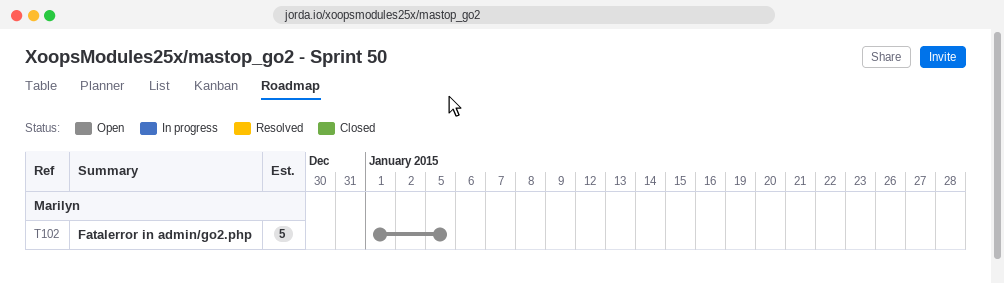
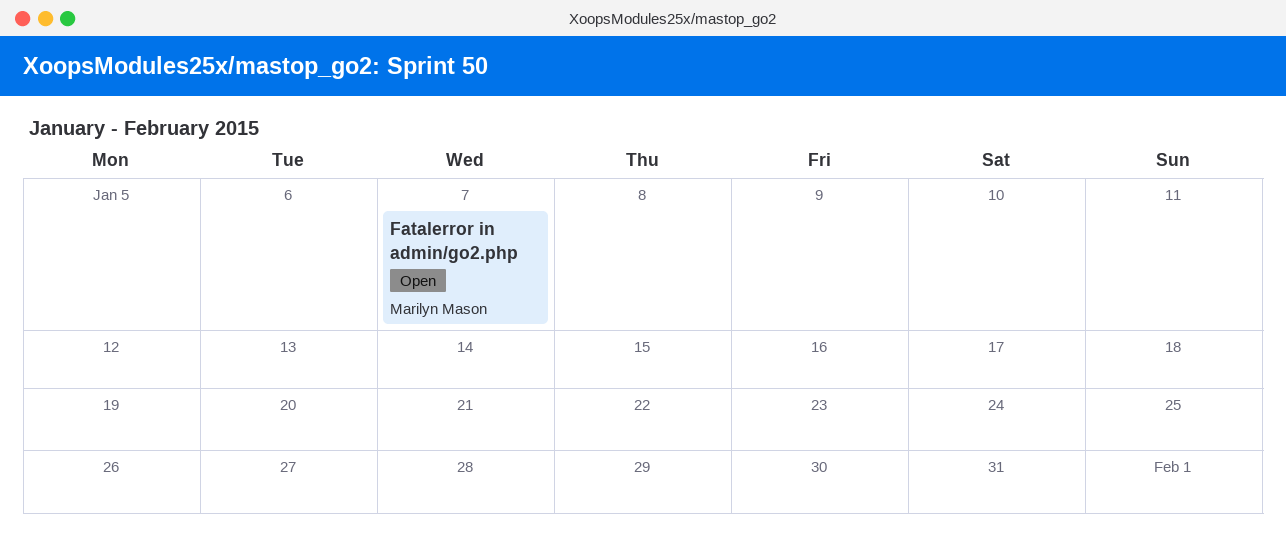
Fatalerror in admin/go2.php, due: Jan 5 -> Jan 7

